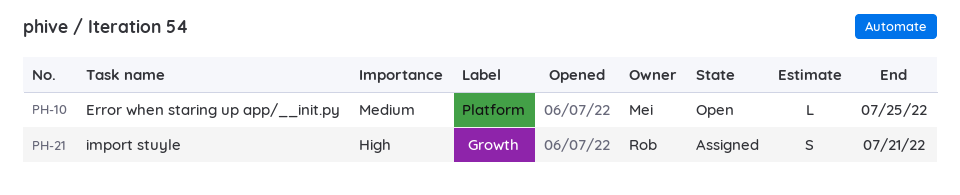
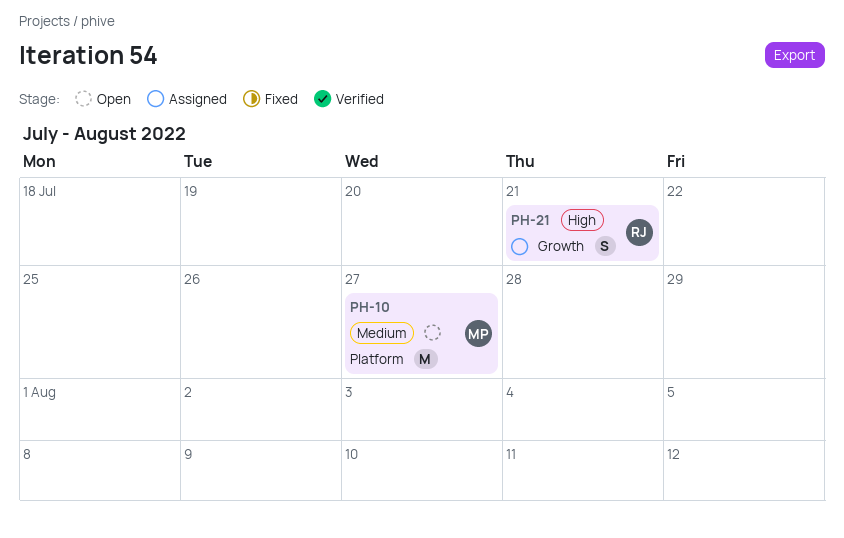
PH-10, estimate: L -> M
PH-10, due: Jul 25 -> Jul 27

